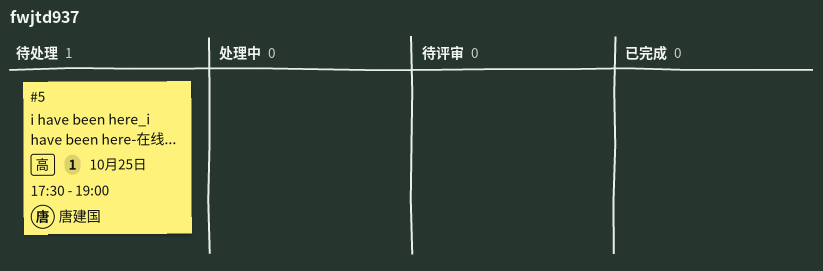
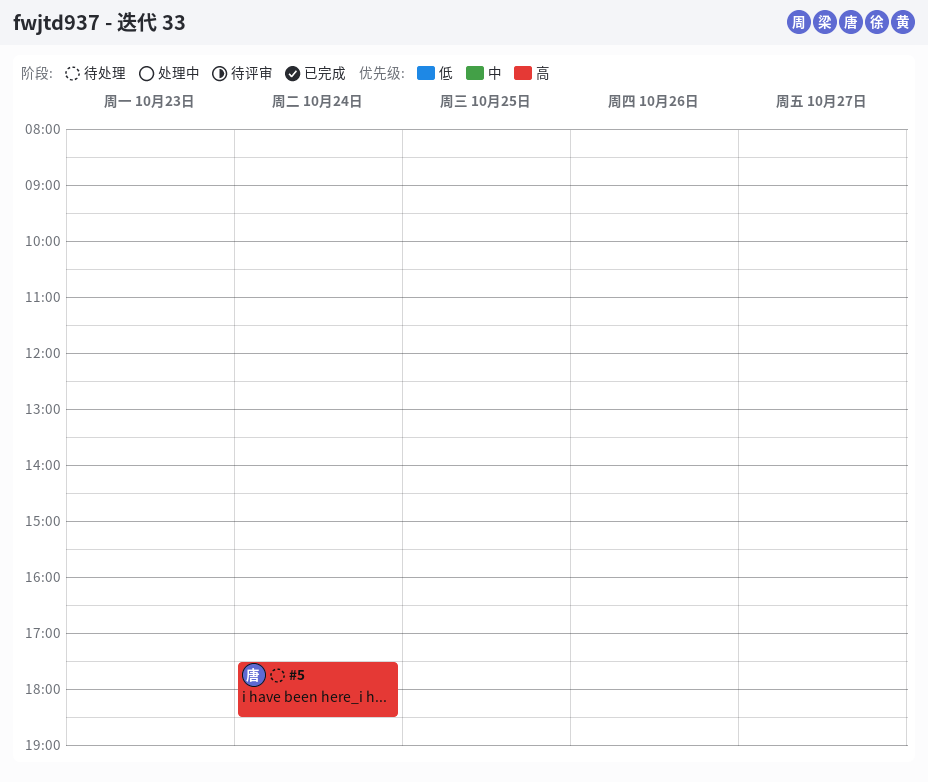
#5, day: Oct 25 -> Oct 24
#5, ends: 19:00 -> 18:30

